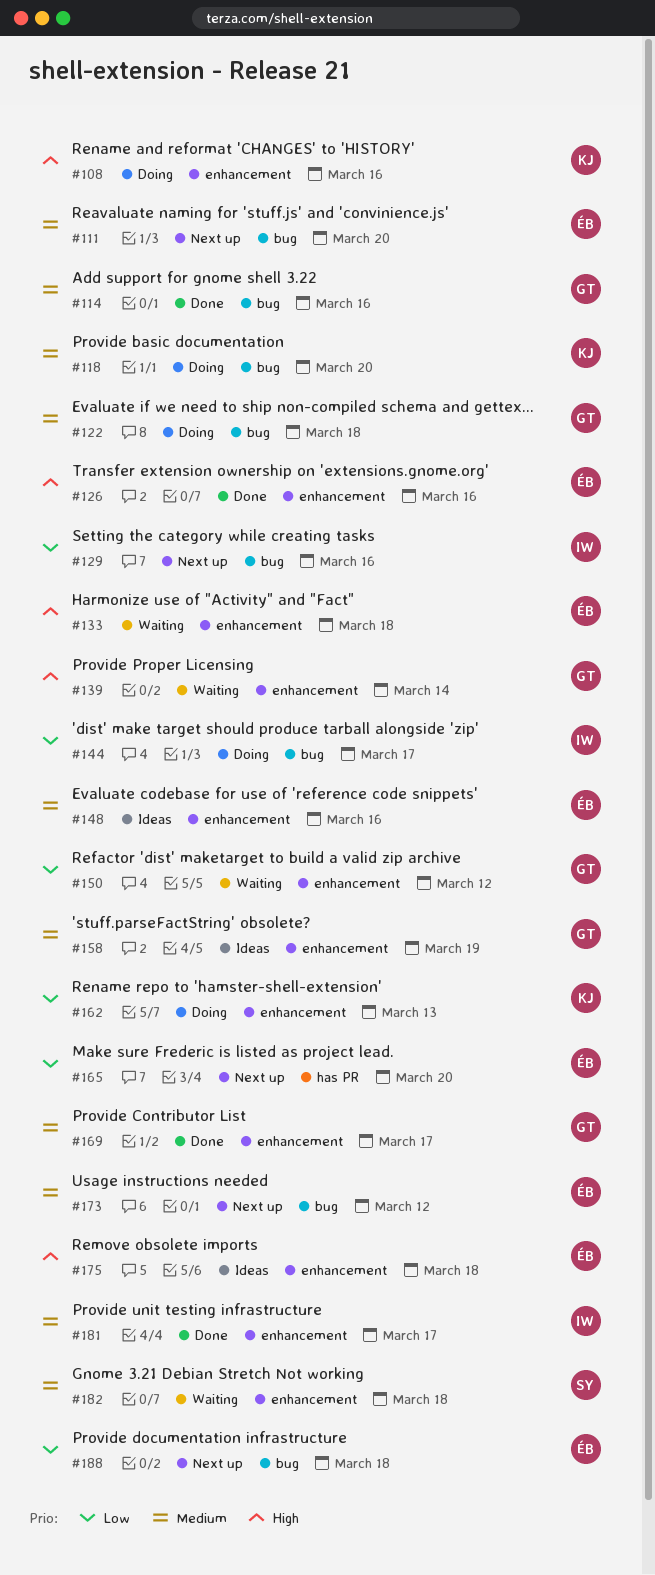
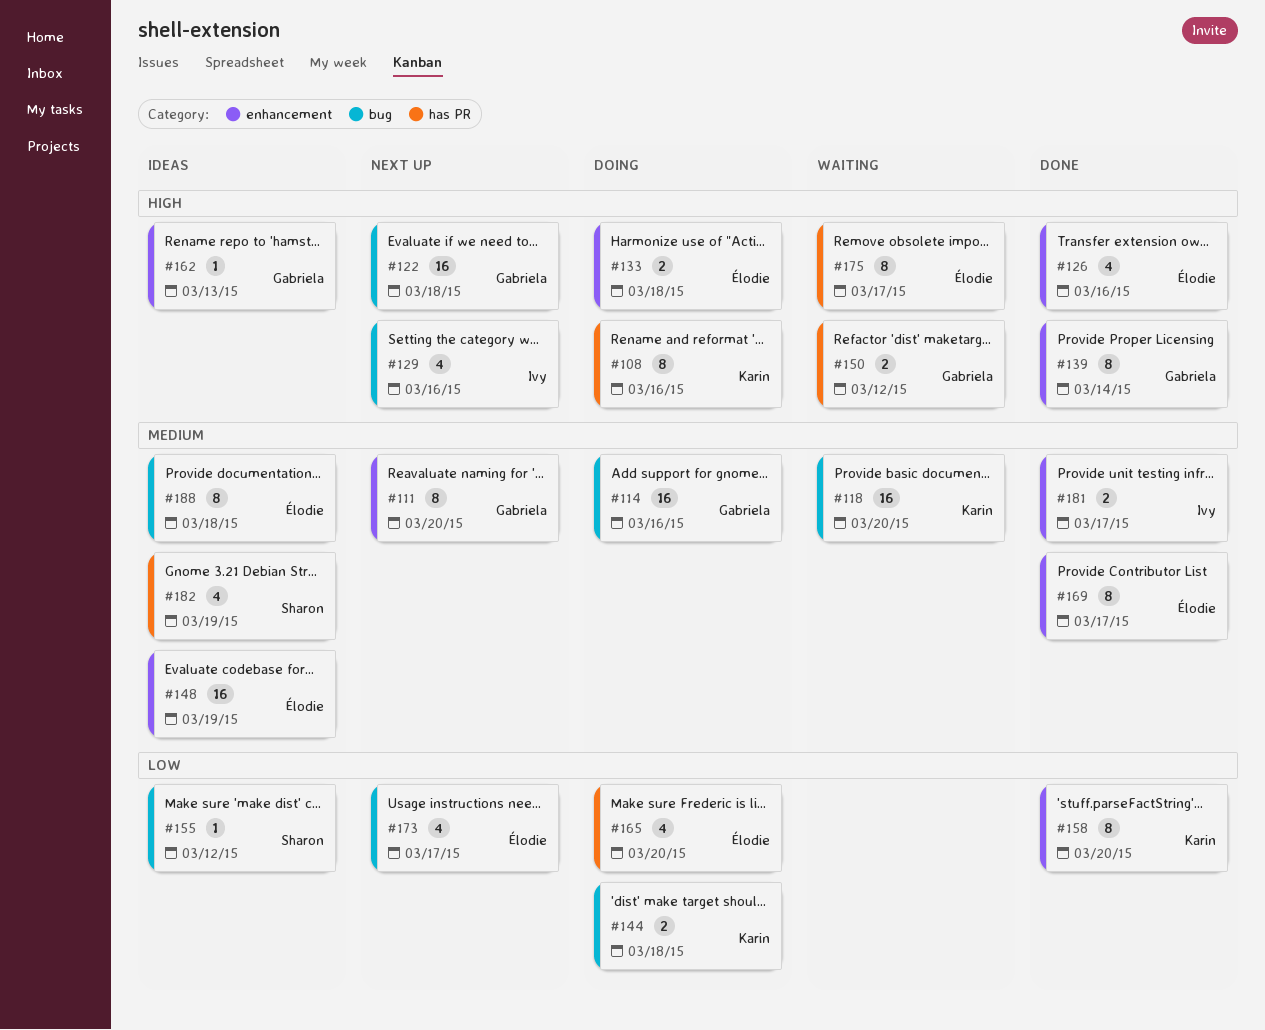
#108, label: enhancement -> has PR
#111, owner: Élodie -> Gabriela
#111, label: bug -> enhancement
#114, status: Done -> Doing
#118, status: Doing -> Waiting
#122, status: Doing -> Next up
#122, priority: Medium -> High
#129, priority: Low -> High
#133, status: Waiting -> Doing
#139, status: Waiting -> Done
#144, owner: Ivy -> Karin
#144, due: Mar 17 -> Mar 18
#148, due: Mar 16 -> Mar 19
#150, priority: Low -> High
#150, label: enhancement -> has PR
#155: none -> present
#158, status: Ideas -> Done
#158, owner: Gabriela -> Karin
#158, priority: Medium -> Low
#158, due: Mar 19 -> Mar 20
#162, status: Doing -> Ideas
#162, owner: Karin -> Gabriela
#162, priority: Low -> High
#165, status: Next up -> Doing
#169, owner: Gabriela -> Élodie
#173, priority: Medium -> Low
#173, due: Mar 12 -> Mar 17
#175, status: Ideas -> Waiting
#175, label: enhancement -> has PR
#175, due: Mar 18 -> Mar 17
#182, status: Waiting -> Ideas
#182, label: enhancement -> has PR
#182, due: Mar 18 -> Mar 19
#188, status: Next up -> Ideas
#188, priority: Low -> Medium

